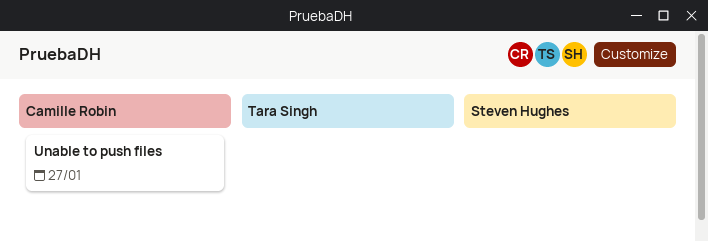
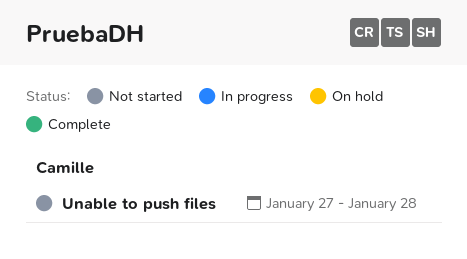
Unable to push files, due: Jan 27 -> Jan 28

